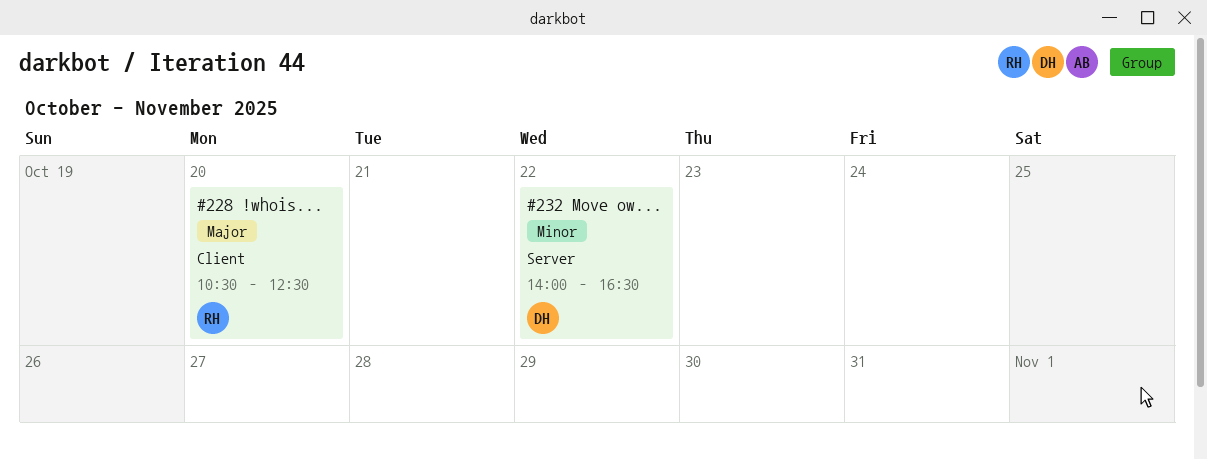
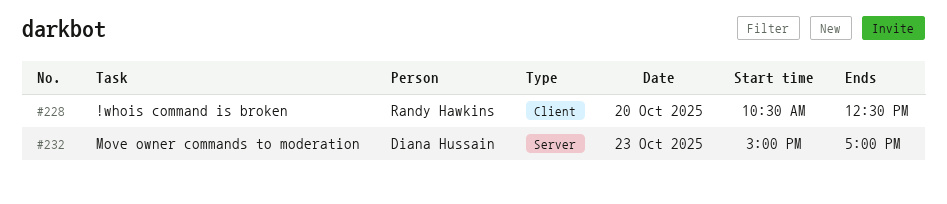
#232, day: Oct 22 -> Oct 23
#232, begins: 14:00 -> 15:00
#232, ends: 16:30 -> 17:00

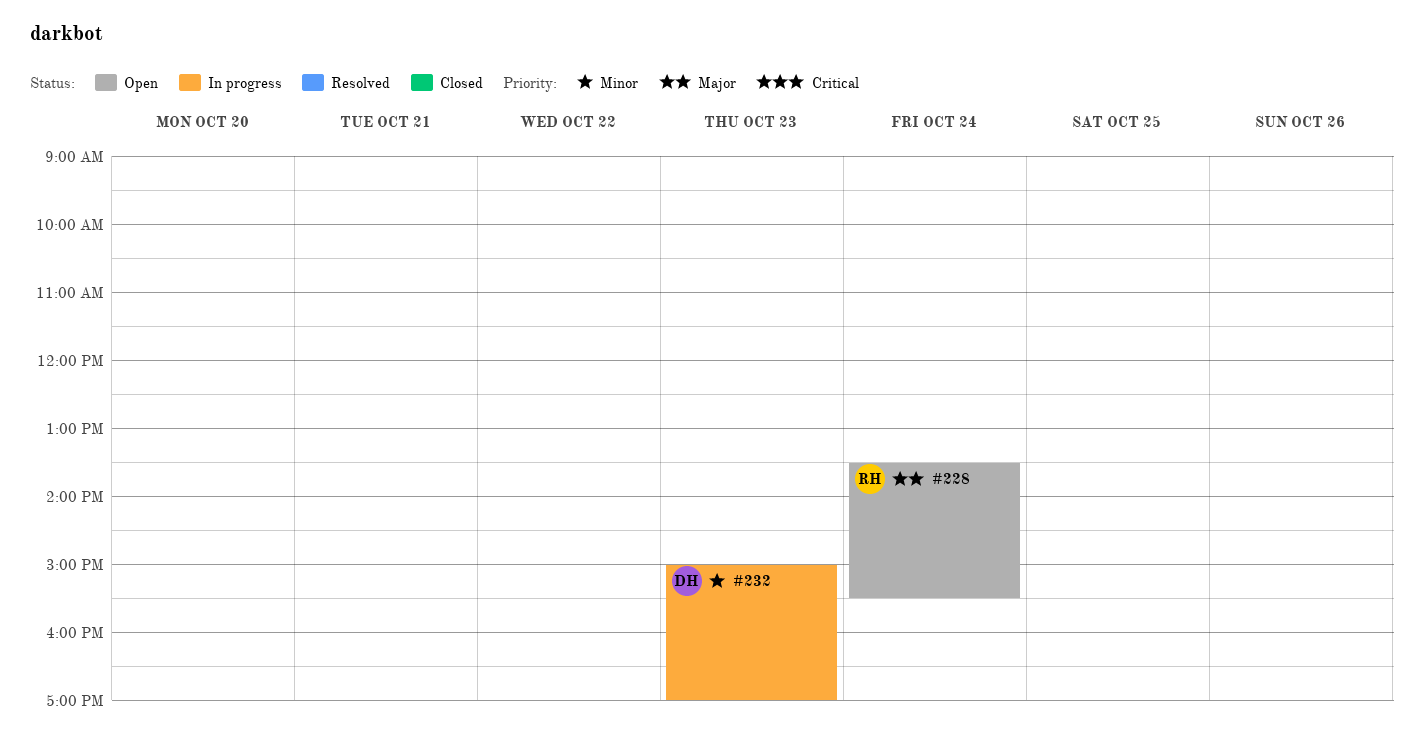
#228, day: Oct 20 -> Oct 24
#228, begins: 10:30 -> 13:30
#228, ends: 12:30 -> 15:30

